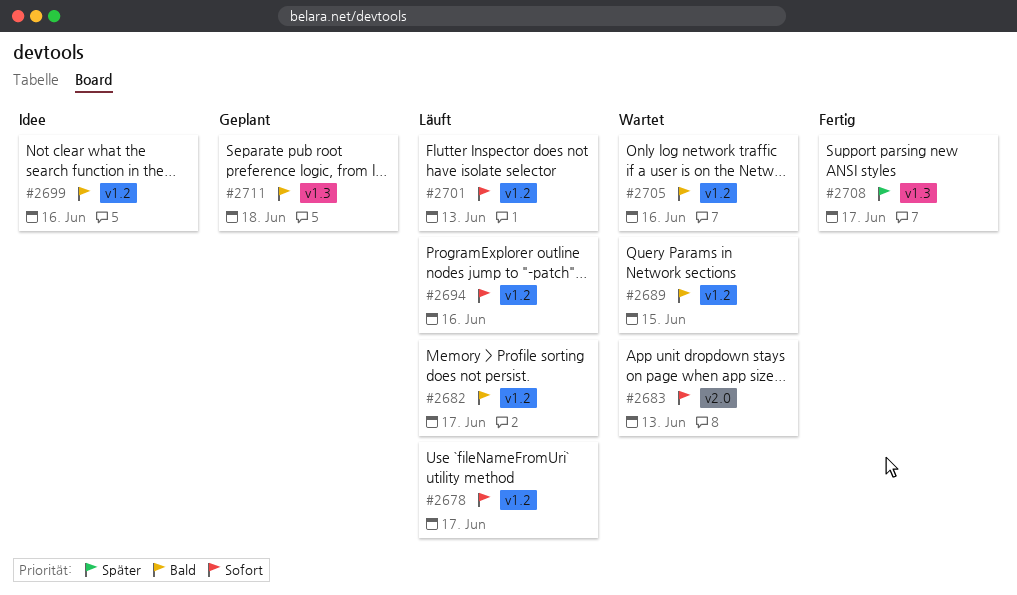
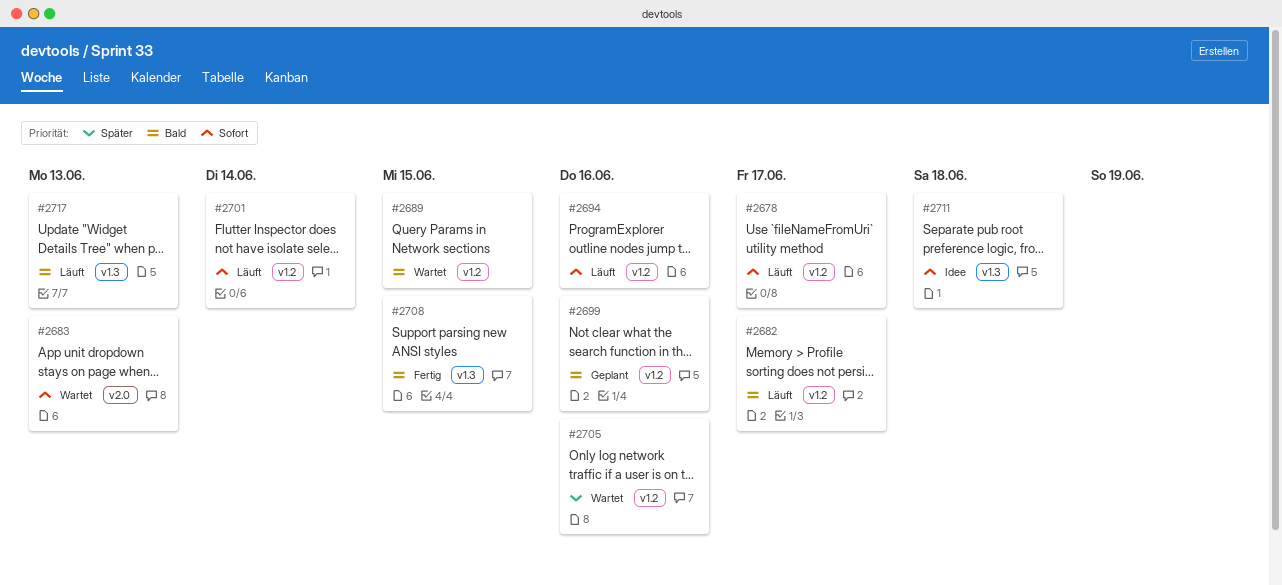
#2699, status: Idee -> Geplant
#2701, due: Jun 13 -> Jun 14
#2705, priority: Bald -> Später
#2708, priority: Später -> Bald
#2708, due: Jun 17 -> Jun 15
#2711, status: Geplant -> Idee
#2711, priority: Bald -> Sofort
#2717: none -> present

